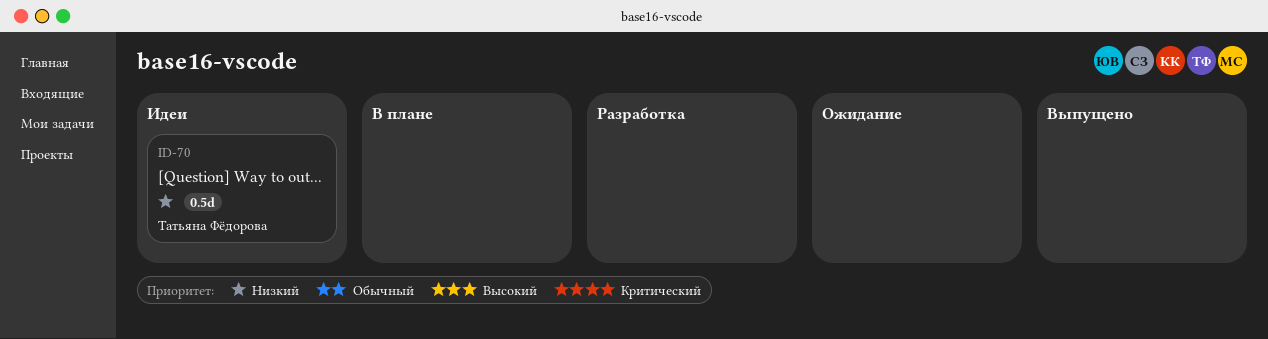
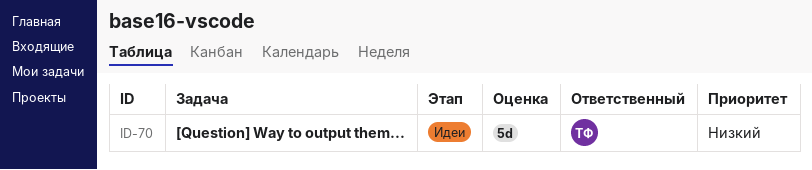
ID-70, estimate: 0.5d -> 5d

